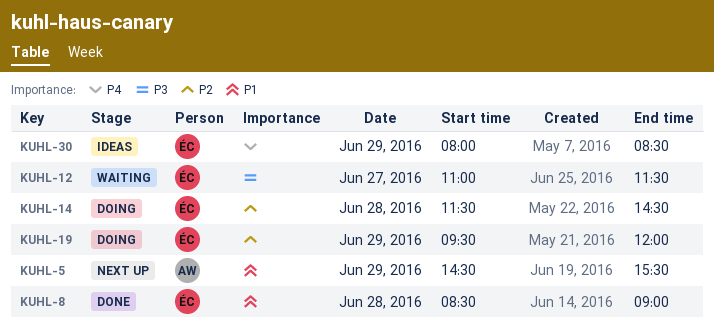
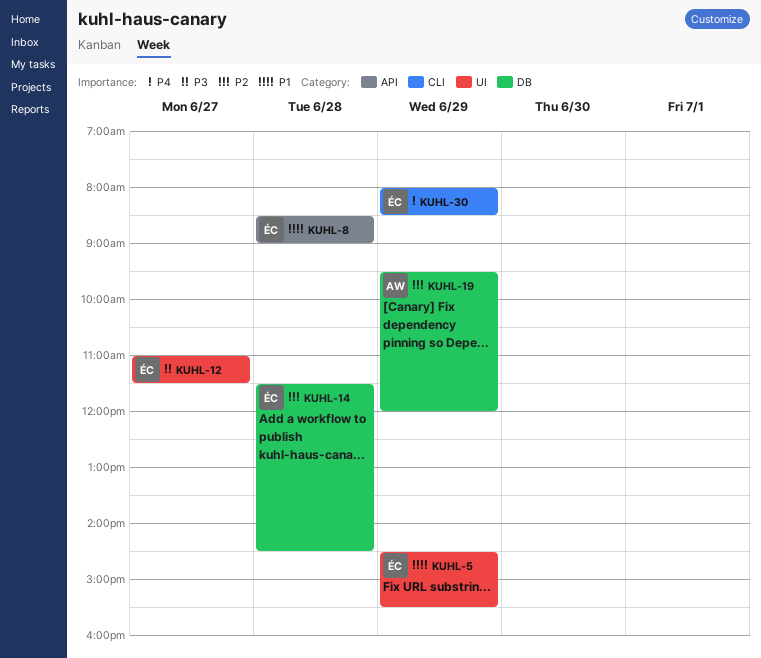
KUHL-5, owner: AW -> ÉC
KUHL-19, owner: ÉC -> AW

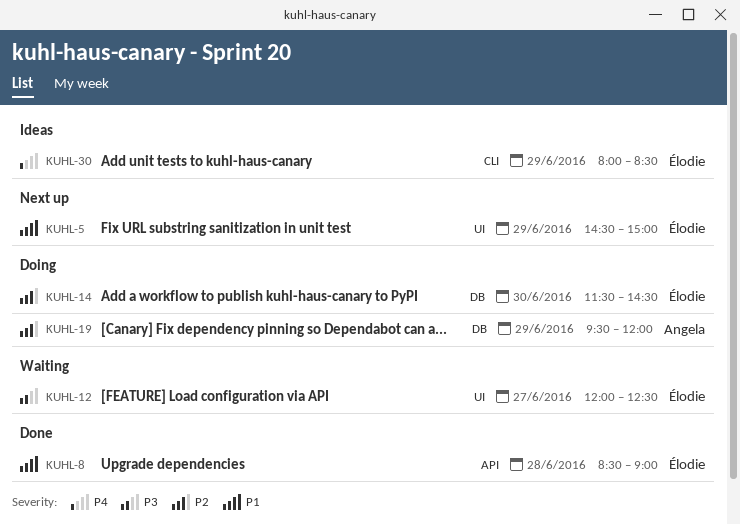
KUHL-5, ends: 15:30 -> 15:00
KUHL-12, begins: 11:00 -> 12:00
KUHL-12, ends: 11:30 -> 12:30
KUHL-14, day: Jun 28 -> Jun 30

